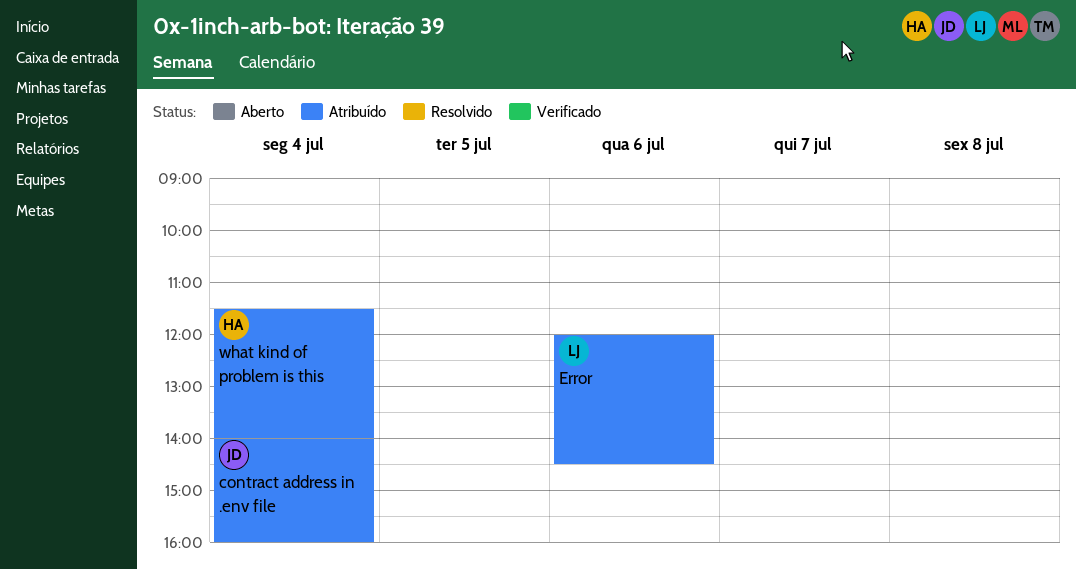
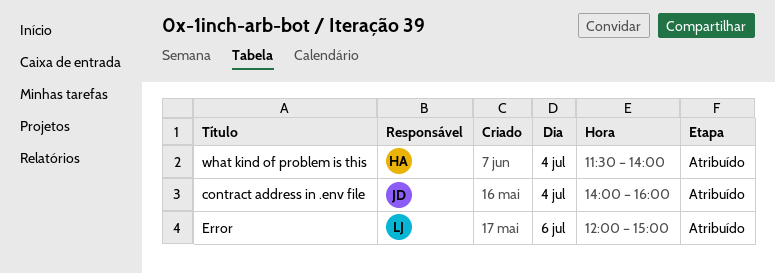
Error, ends: 14:30 -> 15:00

